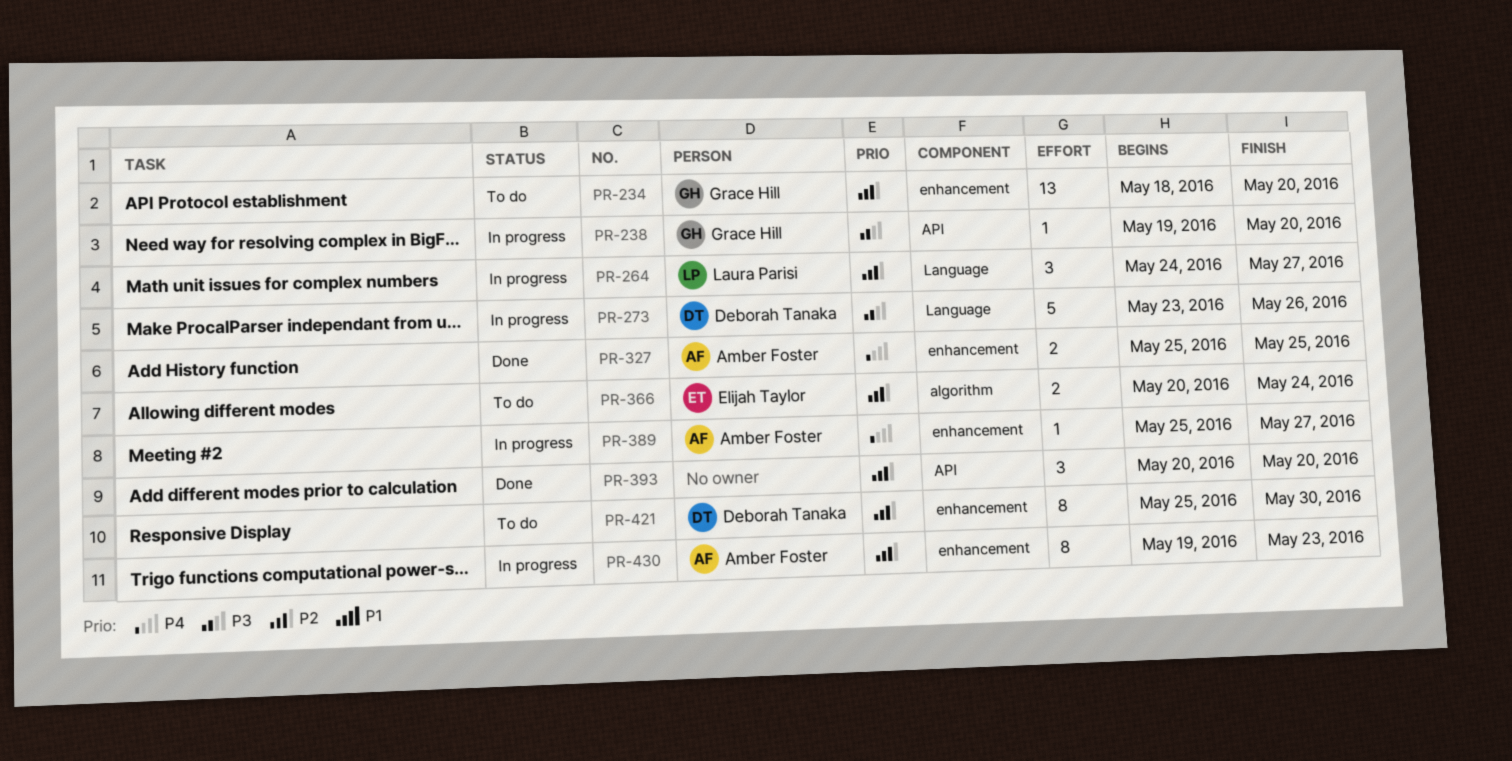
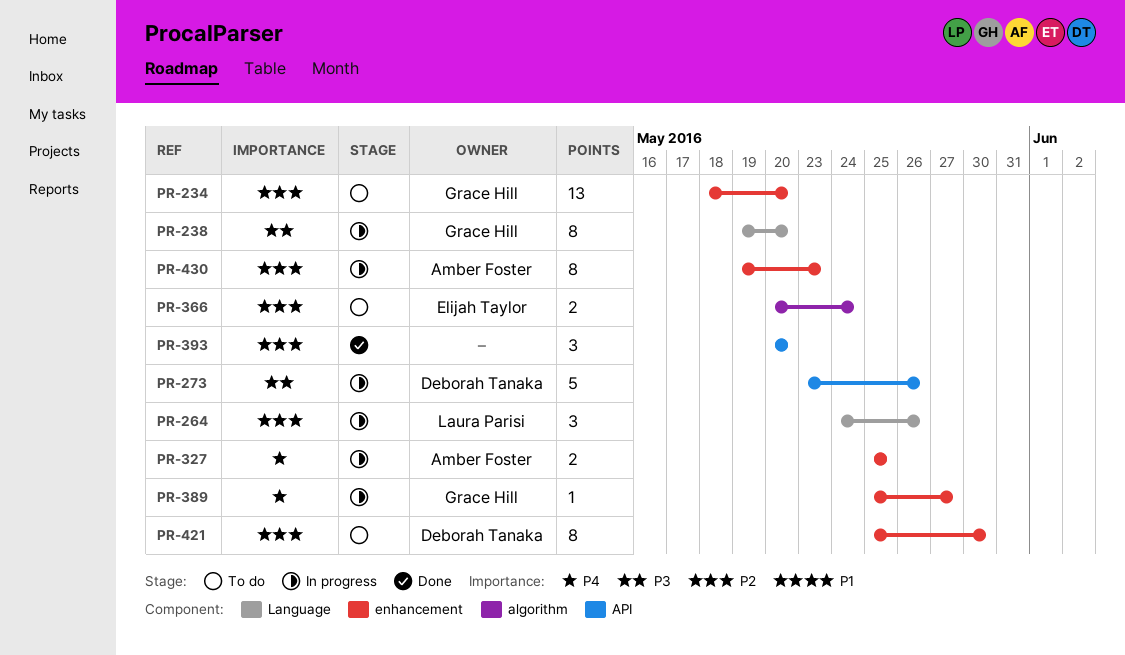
PR-238, label: API -> Language
PR-238, estimate: 1 -> 8
PR-264, due: May 27 -> May 26
PR-273, label: Language -> API
PR-327, status: Done -> In progress
PR-389, owner: Amber Foster -> Grace Hill

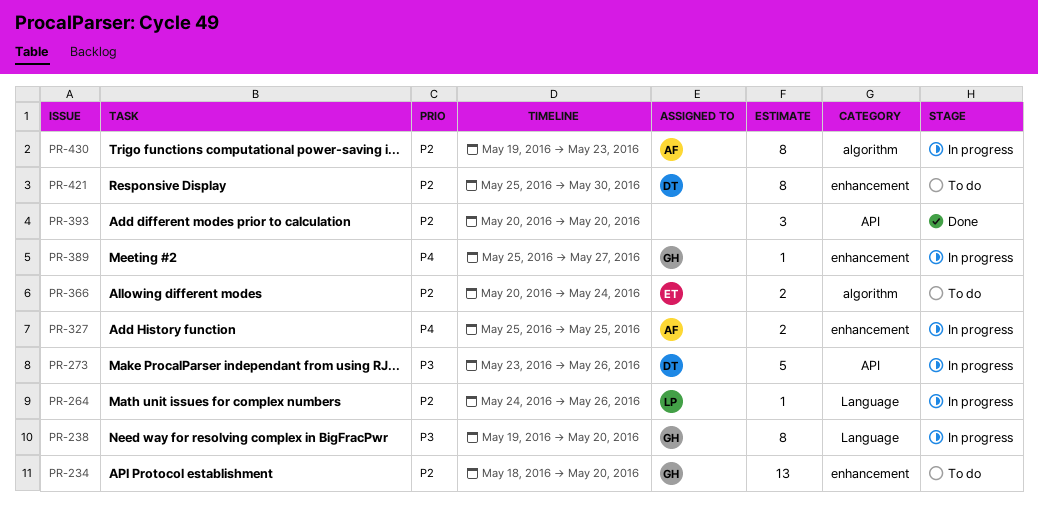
PR-264, estimate: 3 -> 1
PR-430, label: enhancement -> algorithm

